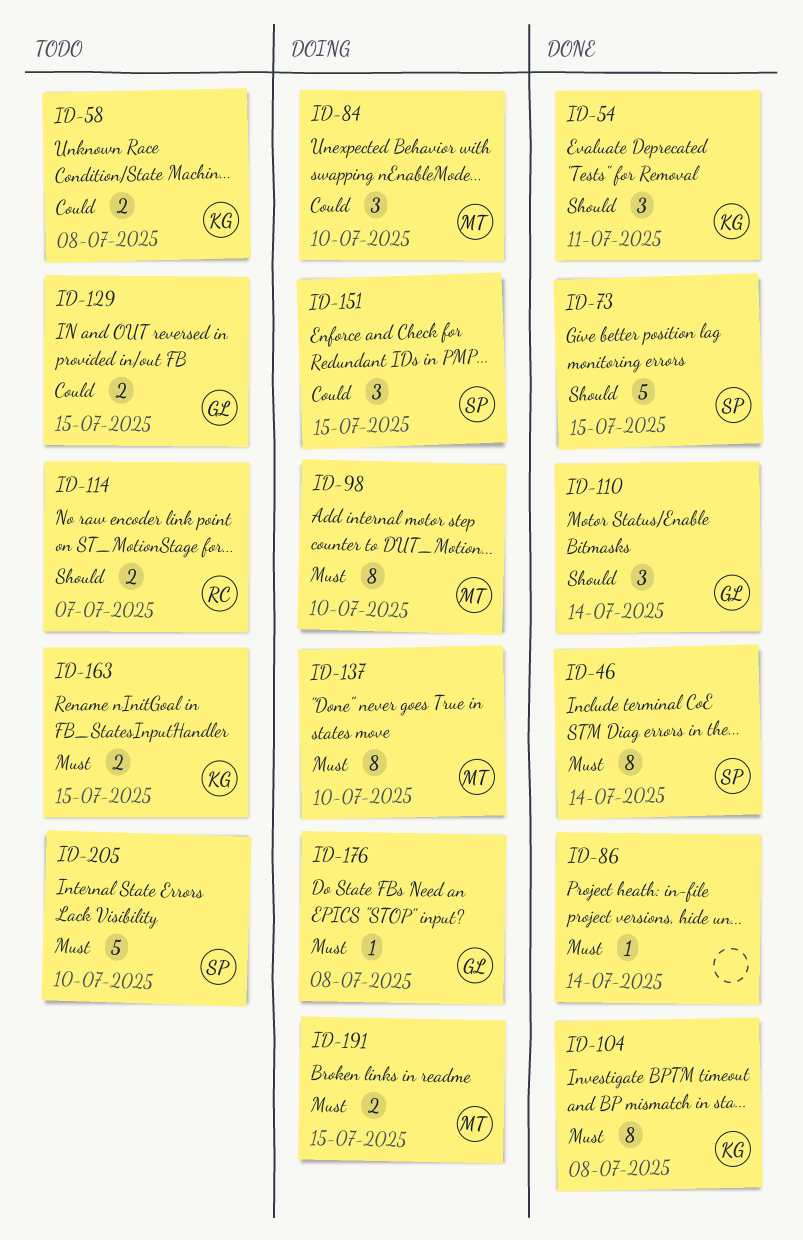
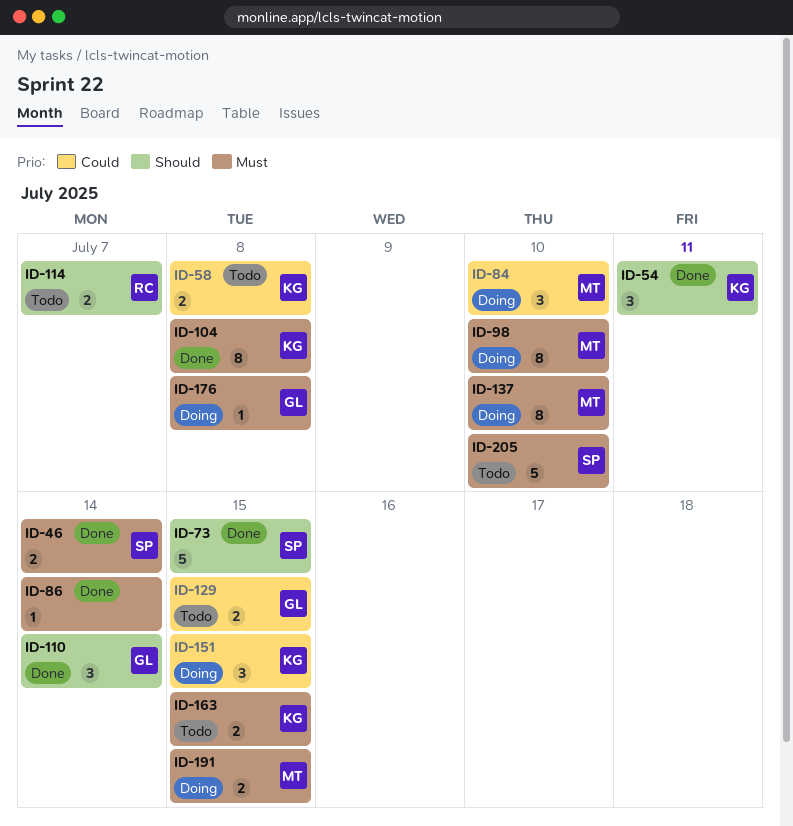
ID-46, estimate: 8 -> 2
ID-151, owner: SP -> KG

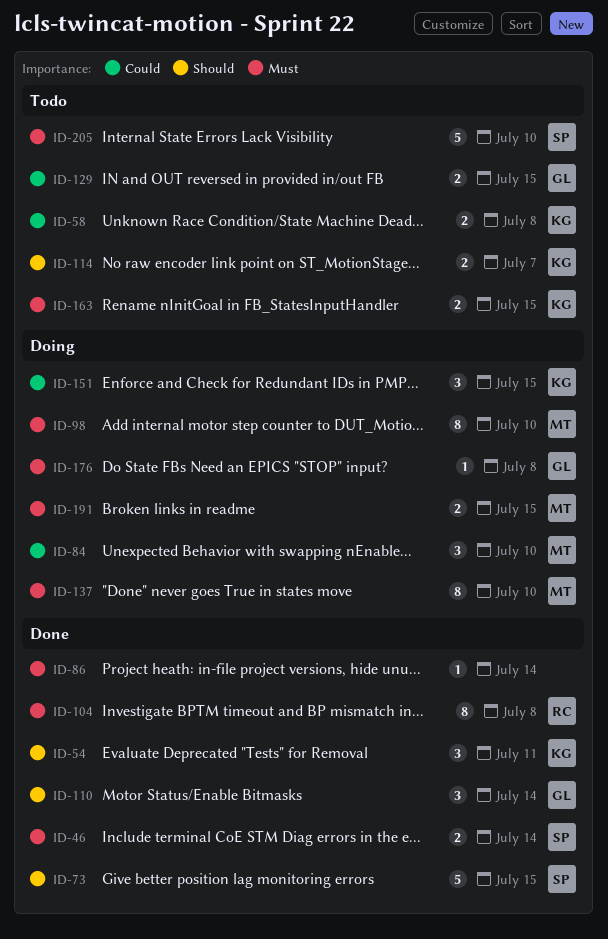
ID-104, owner: KG -> RC
ID-114, owner: RC -> KG

